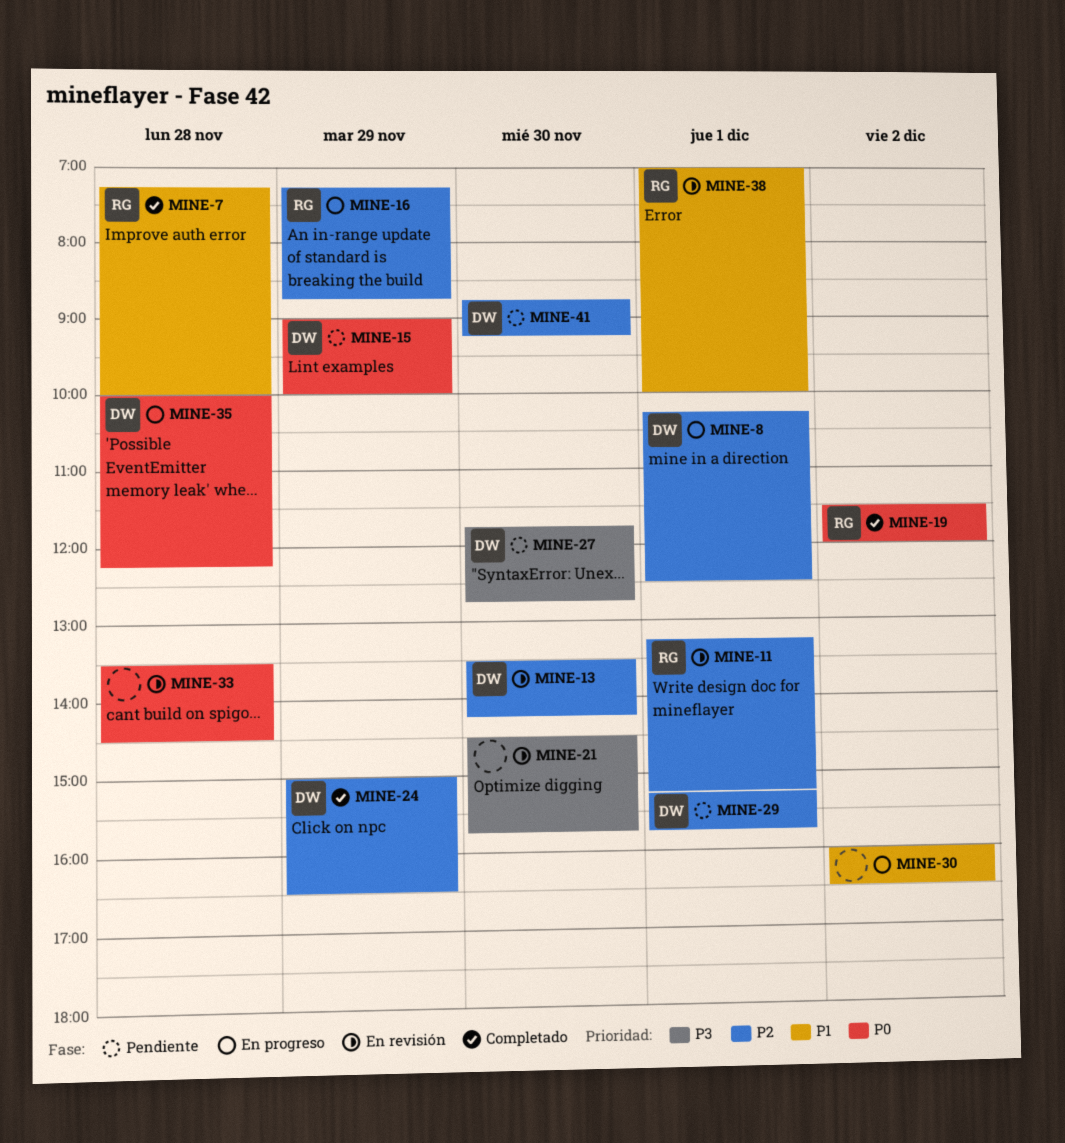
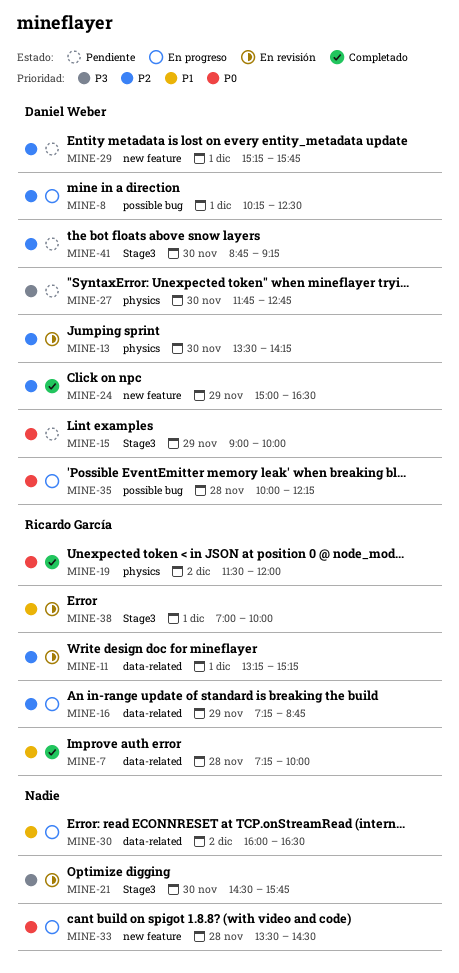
MINE-33, status: En revisión -> En progreso

